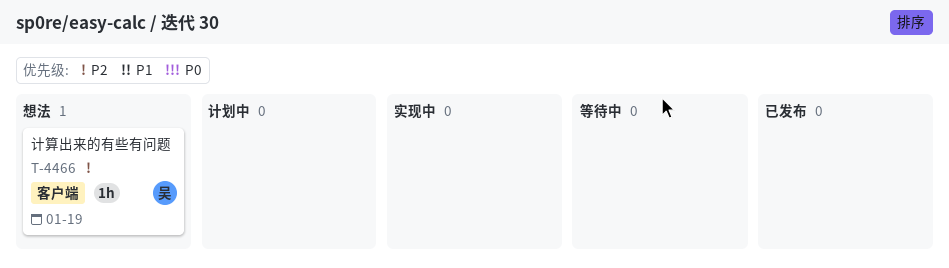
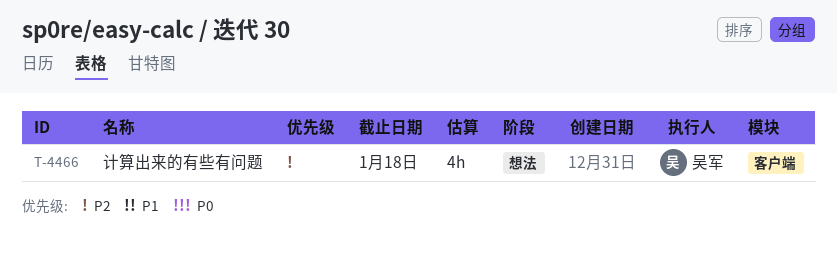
T-4466, estimate: 1h -> 4h
T-4466, due: Jan 19 -> Jan 18

